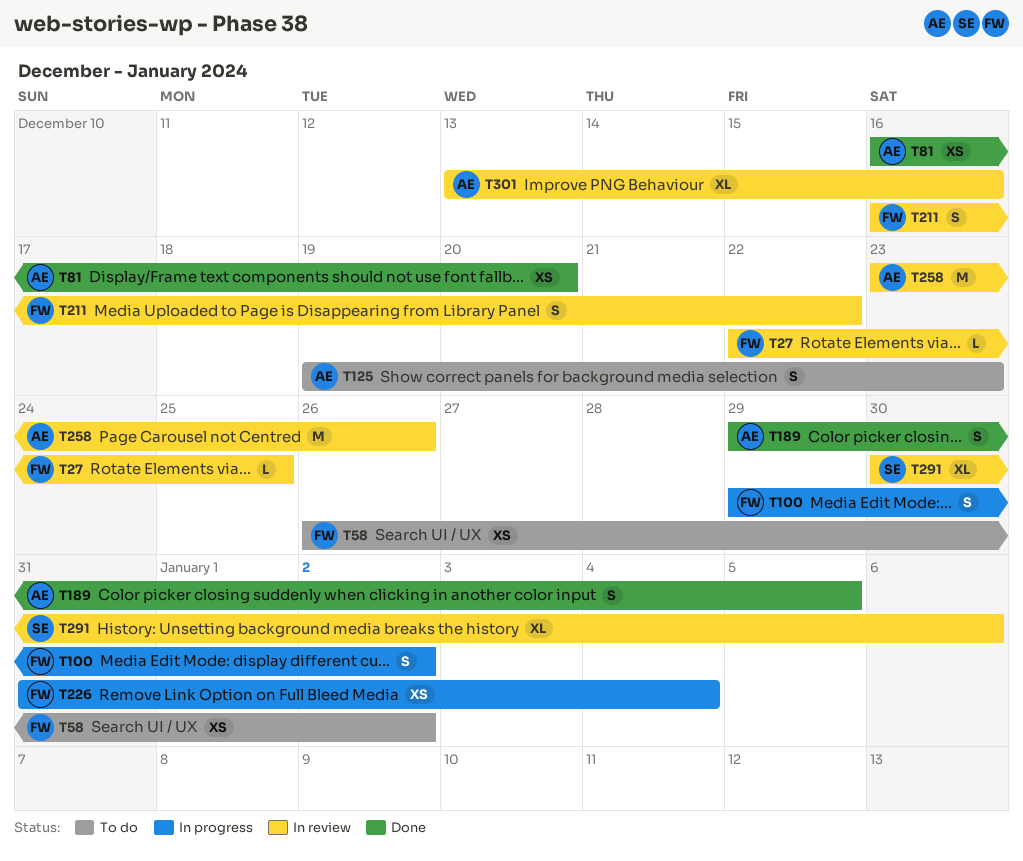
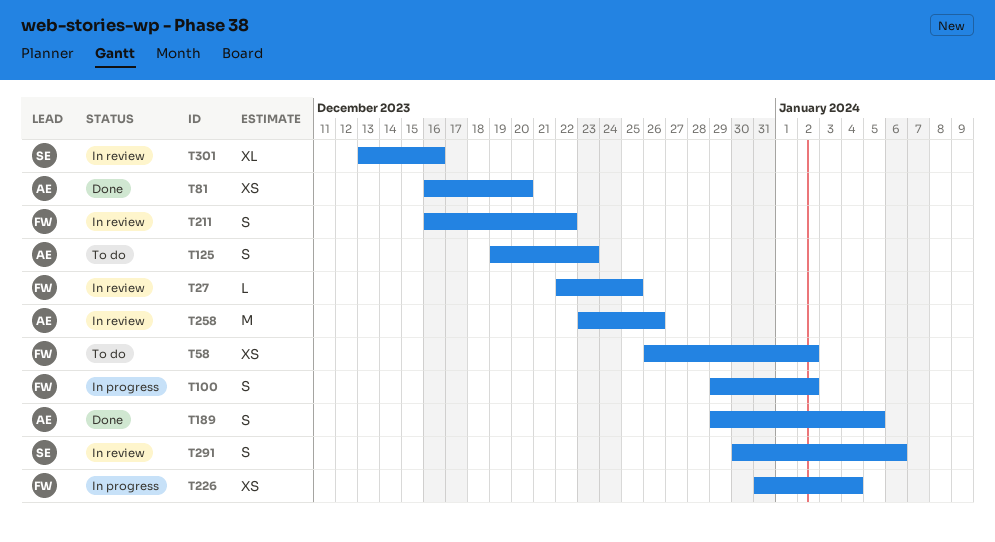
T291, estimate: XL -> S
T301, owner: AE -> SE

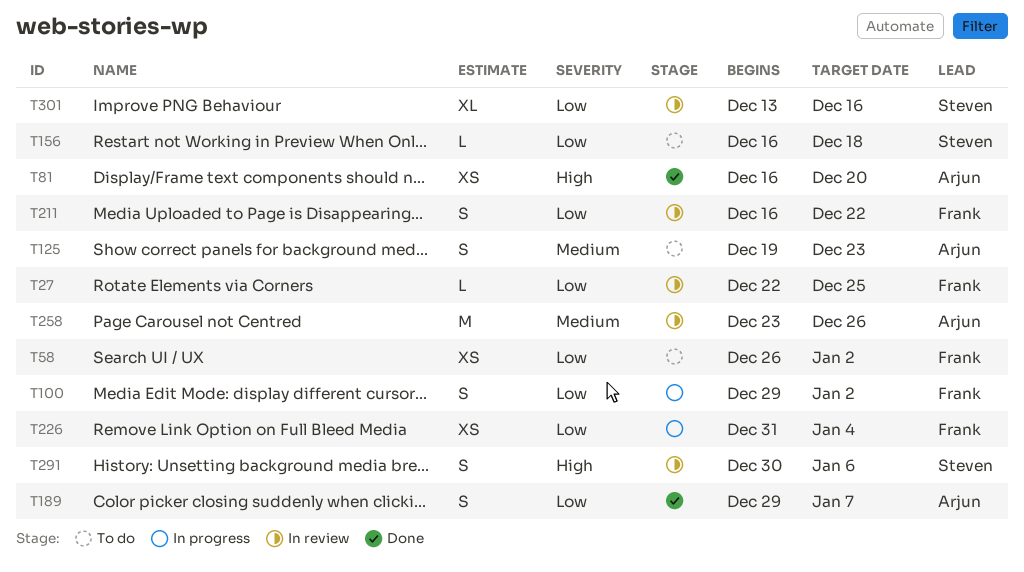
T156: none -> present
T189, due: Jan 5 -> Jan 7

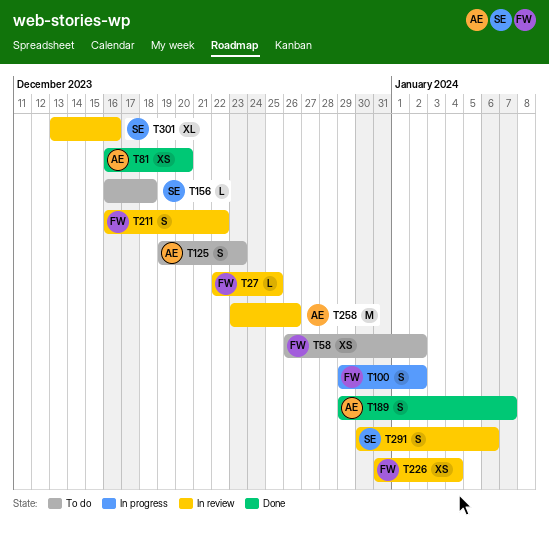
T226, status: In progress -> In review

